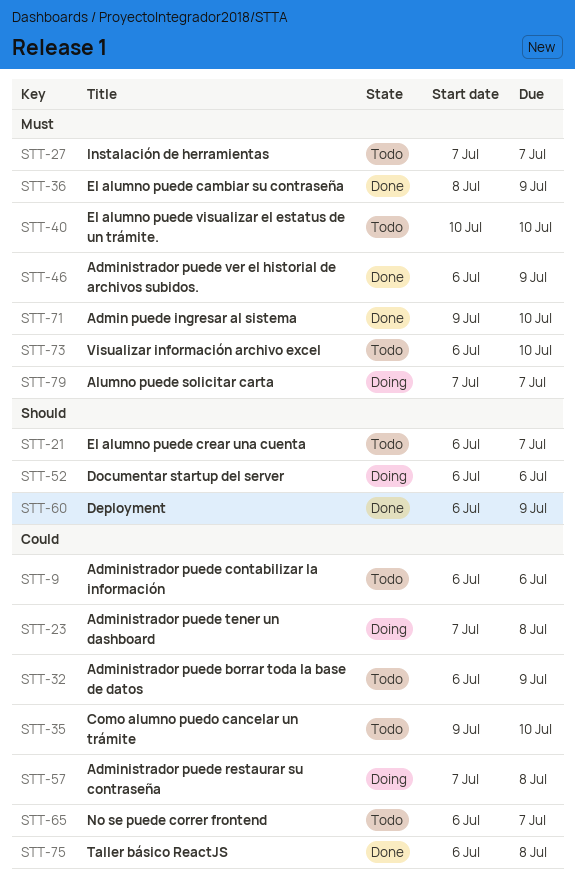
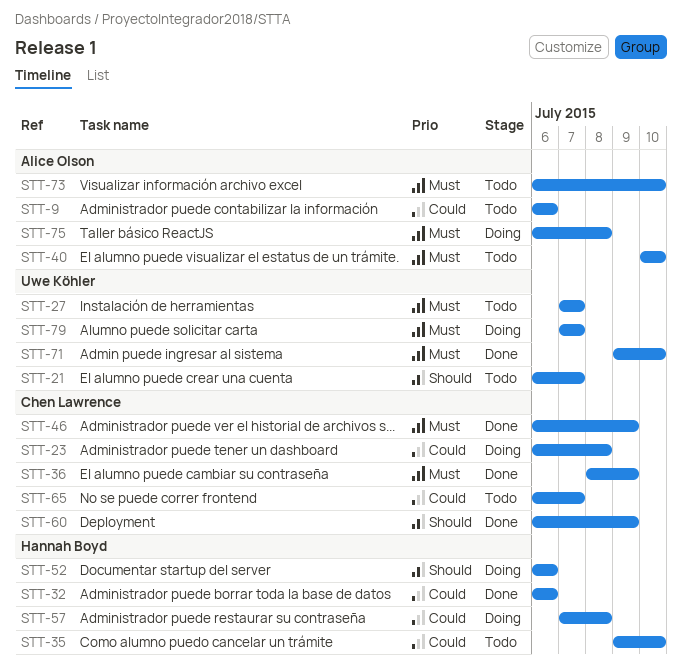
STT-23, start: Jul 7 -> Jul 6
STT-32, status: Todo -> Done
STT-32, due: Jul 9 -> Jul 6
STT-75, status: Done -> Doing
STT-75, priority: Could -> Must

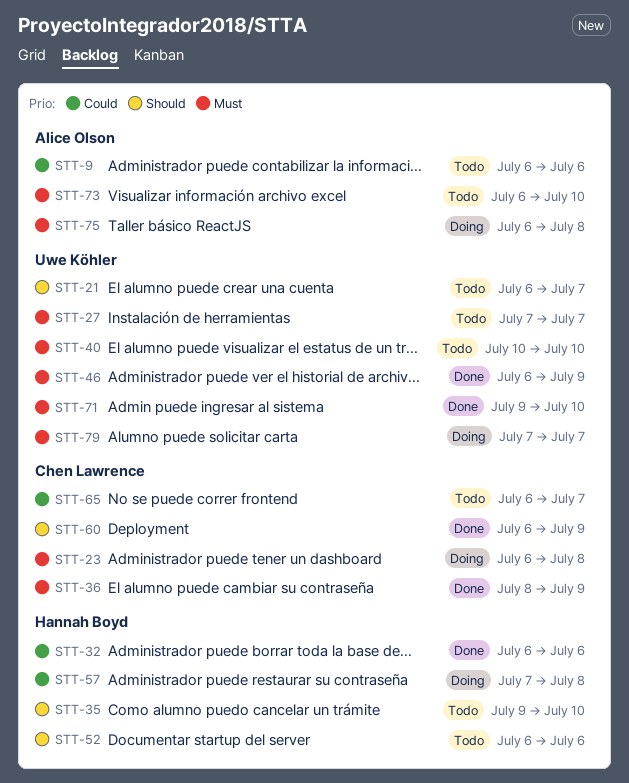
STT-23, priority: Could -> Must
STT-35, priority: Could -> Should
STT-40, owner: Alice Olson -> Uwe Köhler
STT-46, owner: Chen Lawrence -> Uwe Köhler
STT-52, status: Doing -> Todo

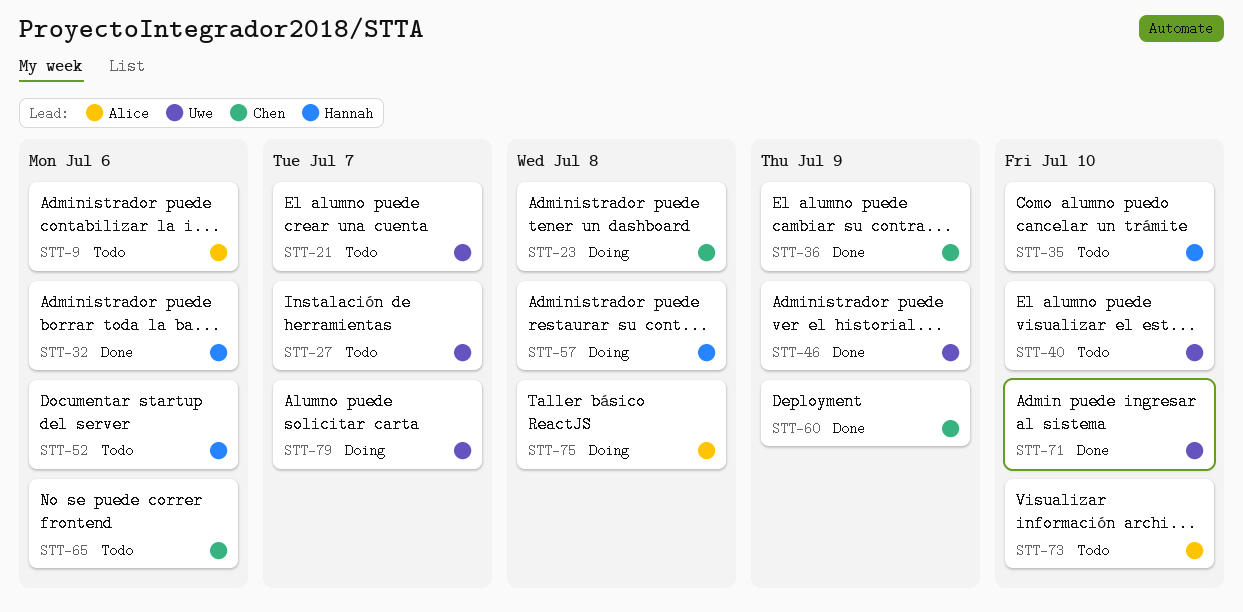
STT-65, due: Jul 7 -> Jul 6

